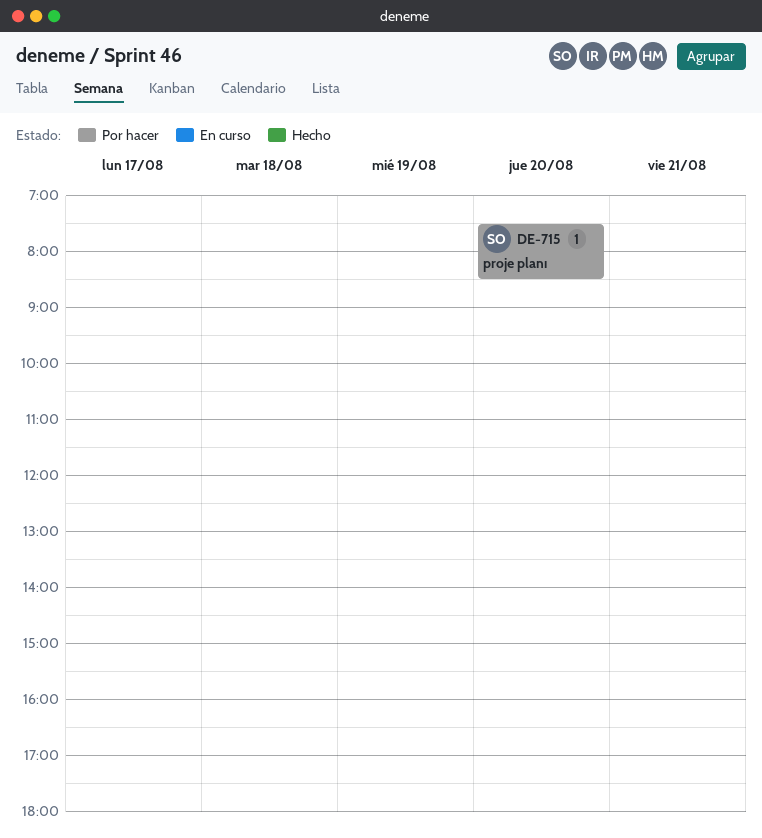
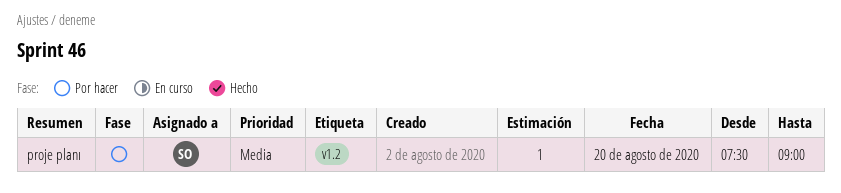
proje planı, ends: 08:30 -> 09:00

